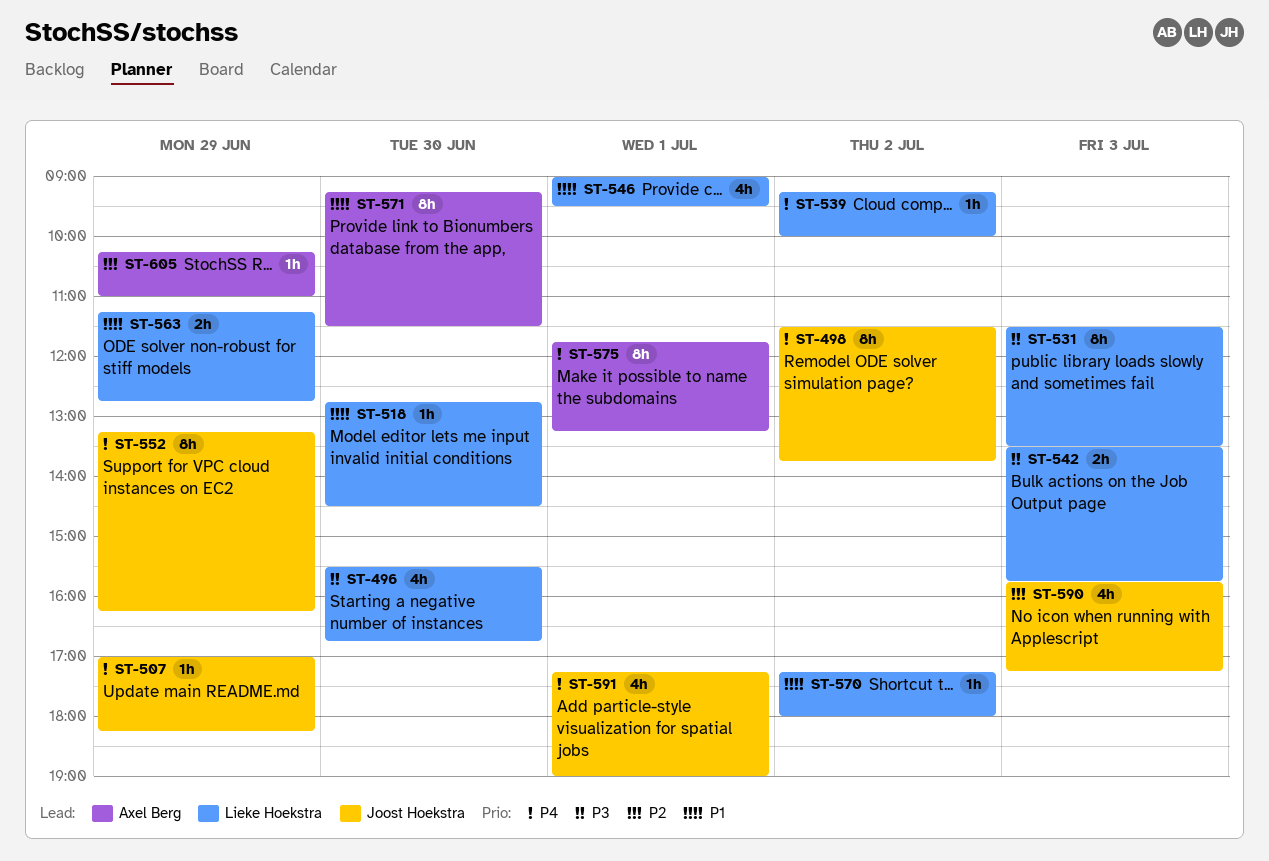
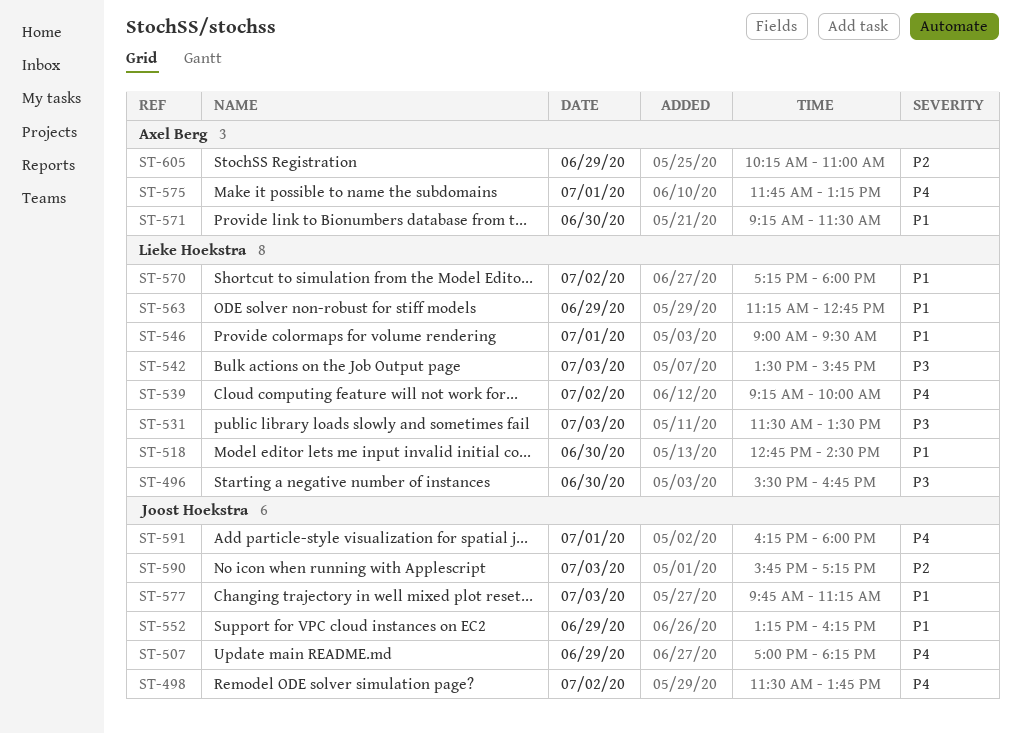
ST-552, priority: P4 -> P1
ST-577: none -> present
ST-591, begins: 17:15 -> 16:15
ST-591, ends: 19:00 -> 18:00

